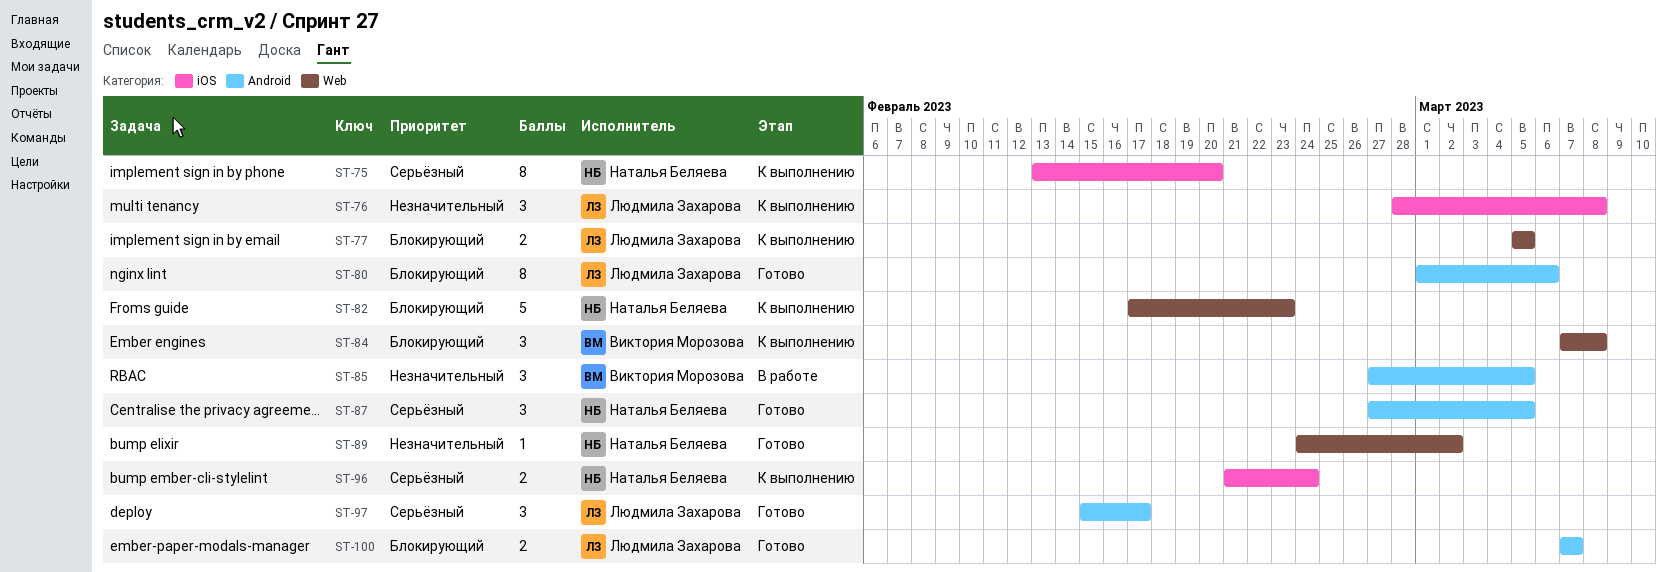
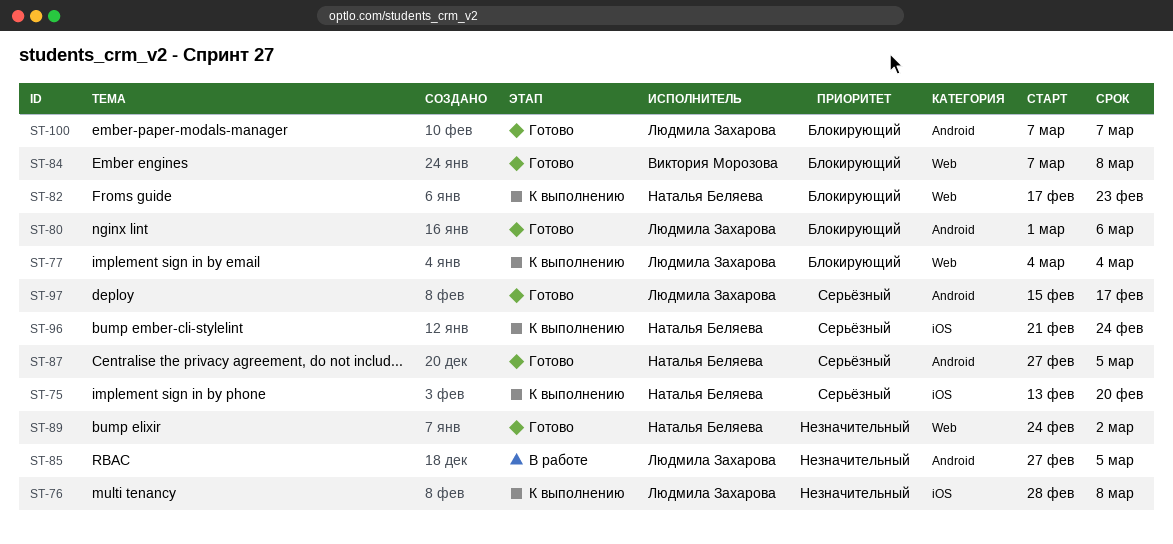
ST-77, start: Mar 5 -> Mar 4
ST-77, due: Mar 5 -> Mar 4
ST-84, status: К выполнению -> Готово
ST-85, owner: Виктория Морозова -> Людмила Захарова

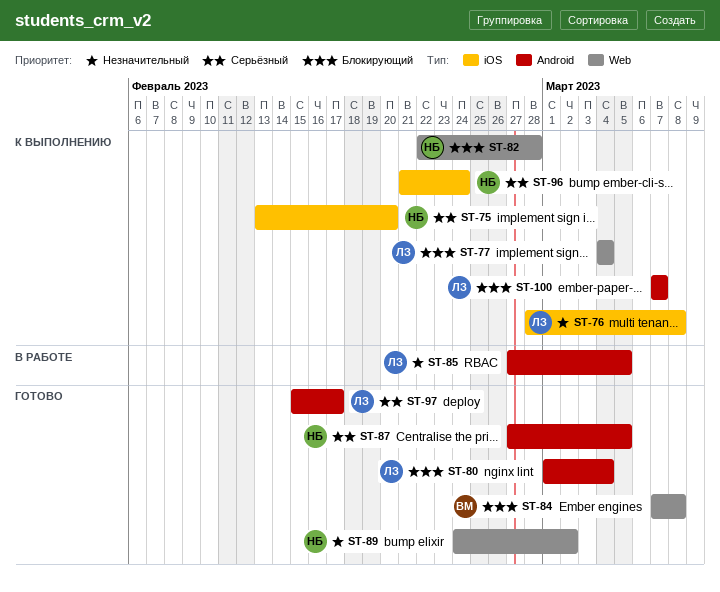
ST-80, due: Mar 6 -> Mar 4
ST-82, start: Feb 17 -> Feb 22
ST-82, due: Feb 23 -> Feb 28
ST-100, status: Готово -> К выполнению

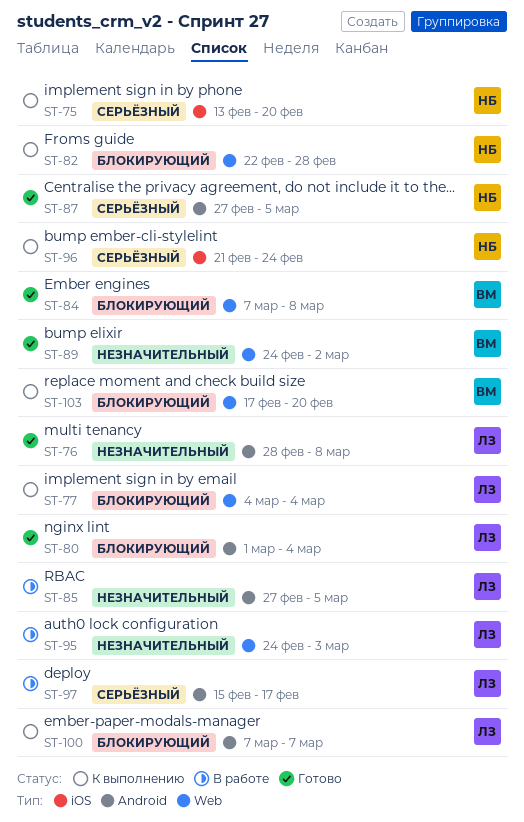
ST-76, status: К выполнению -> Готово
ST-76, label: iOS -> Android
ST-89, owner: НБ -> ВМ
ST-95: none -> present
ST-97, status: Готово -> В работе
ST-103: none -> present

